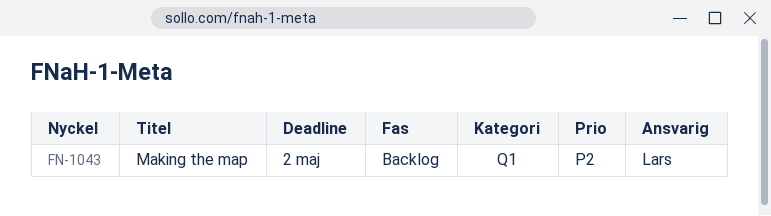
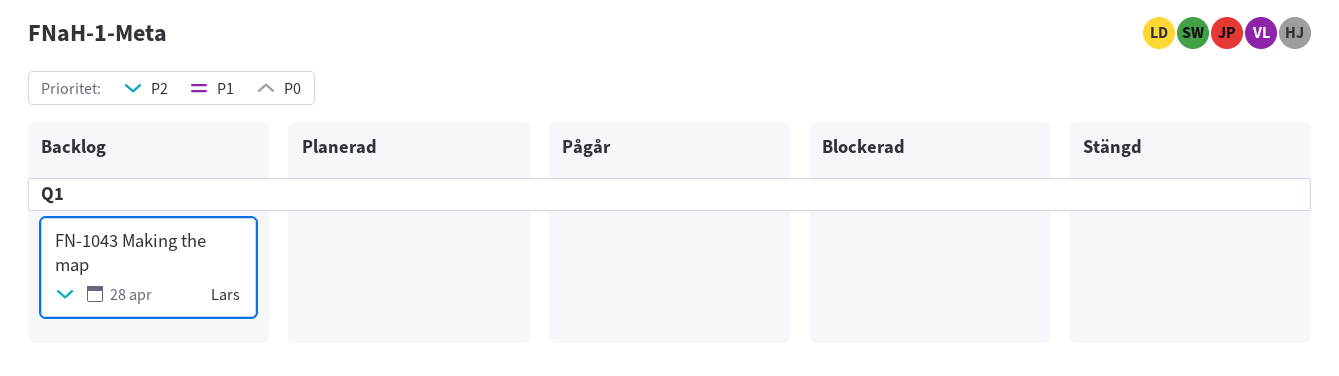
FN-1043, due: May 2 -> Apr 28

